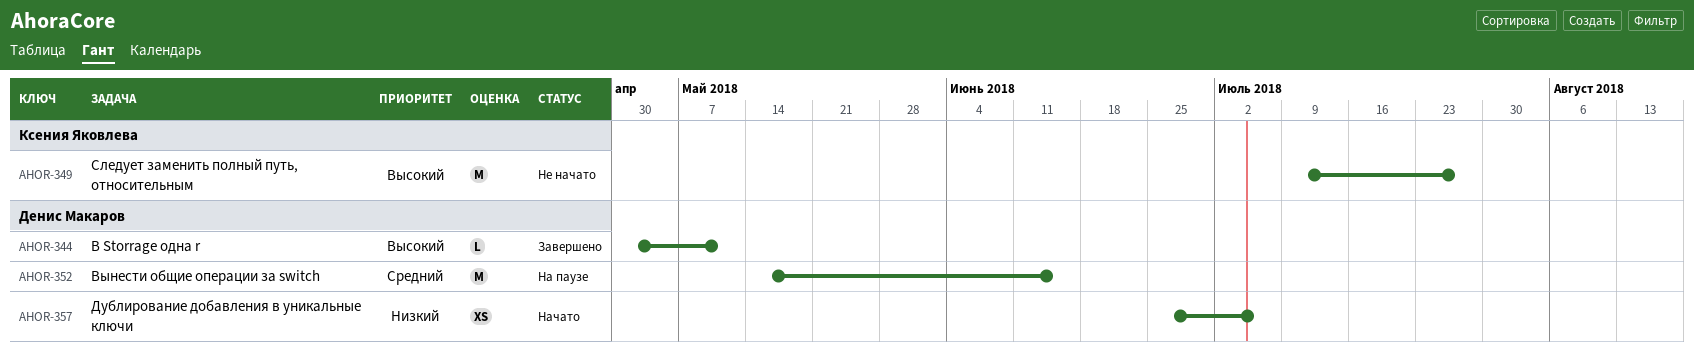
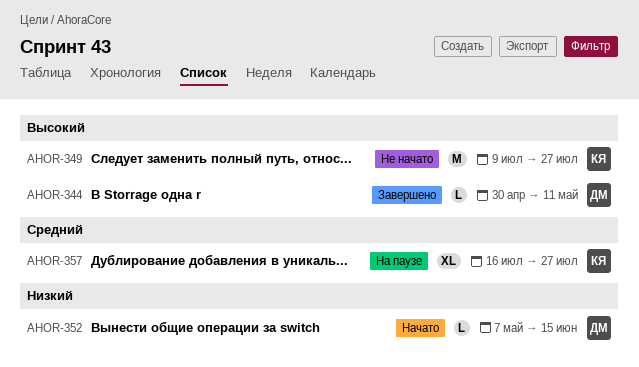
AHOR-352, status: На паузе -> Начато
AHOR-352, priority: Средний -> Низкий
AHOR-352, estimate: M -> L
AHOR-352, start: May 14 -> May 7
AHOR-357, status: Начато -> На паузе
AHOR-357, owner: Денис Макаров -> Ксения Яковлева
AHOR-357, priority: Низкий -> Средний
AHOR-357, estimate: XS -> XL
AHOR-357, start: Jun 25 -> Jul 16
AHOR-357, due: Jul 6 -> Jul 27

